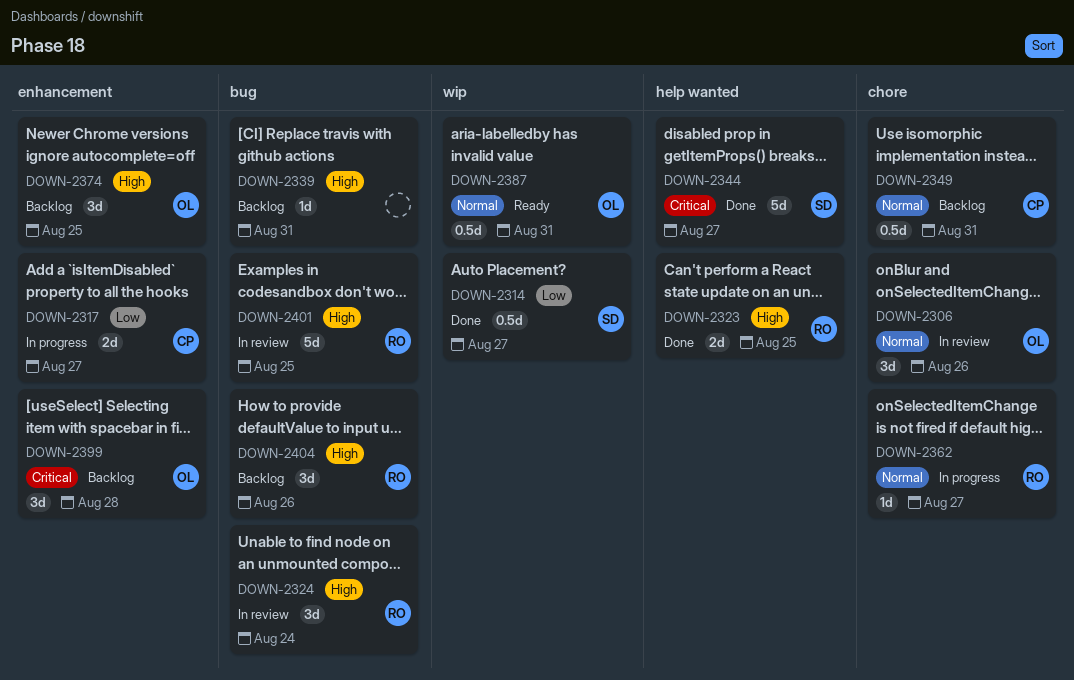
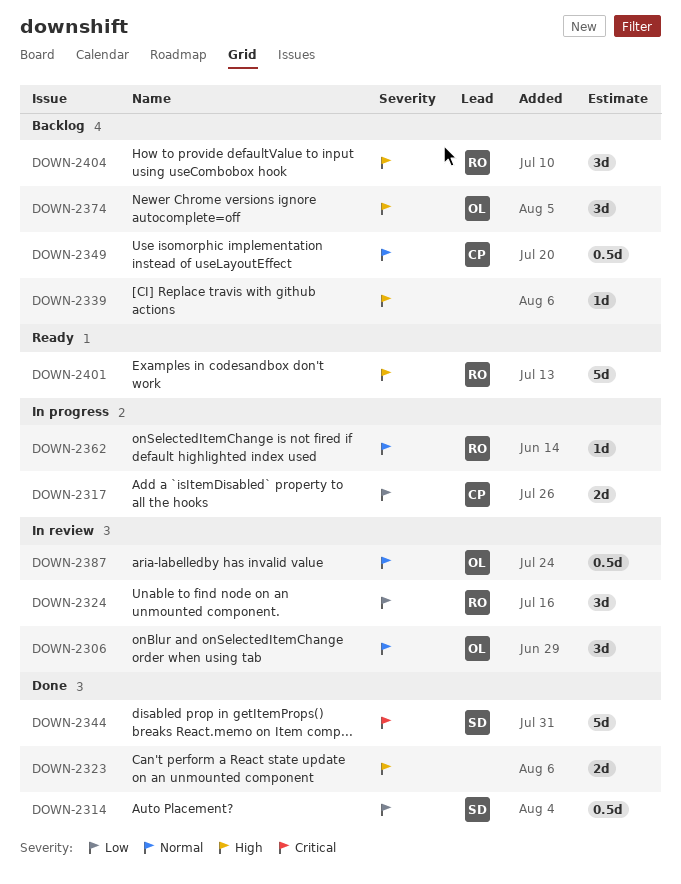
DOWN-2323, owner: RO -> none
DOWN-2324, priority: High -> Low
DOWN-2387, status: Ready -> In review
DOWN-2399: present -> none
DOWN-2401, status: In review -> Ready

